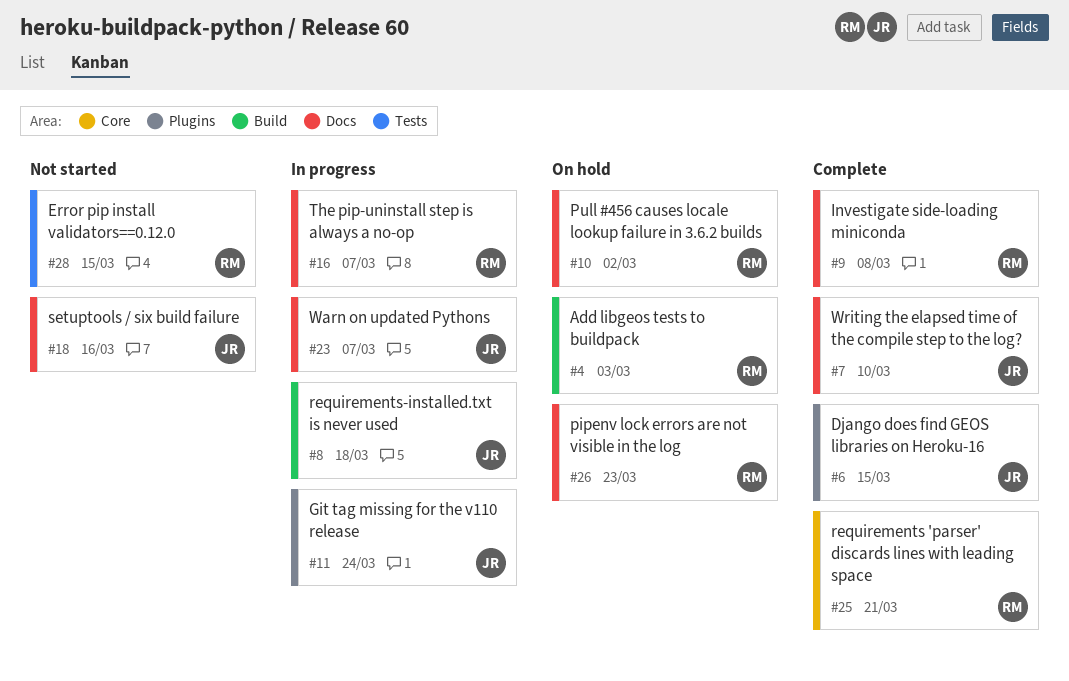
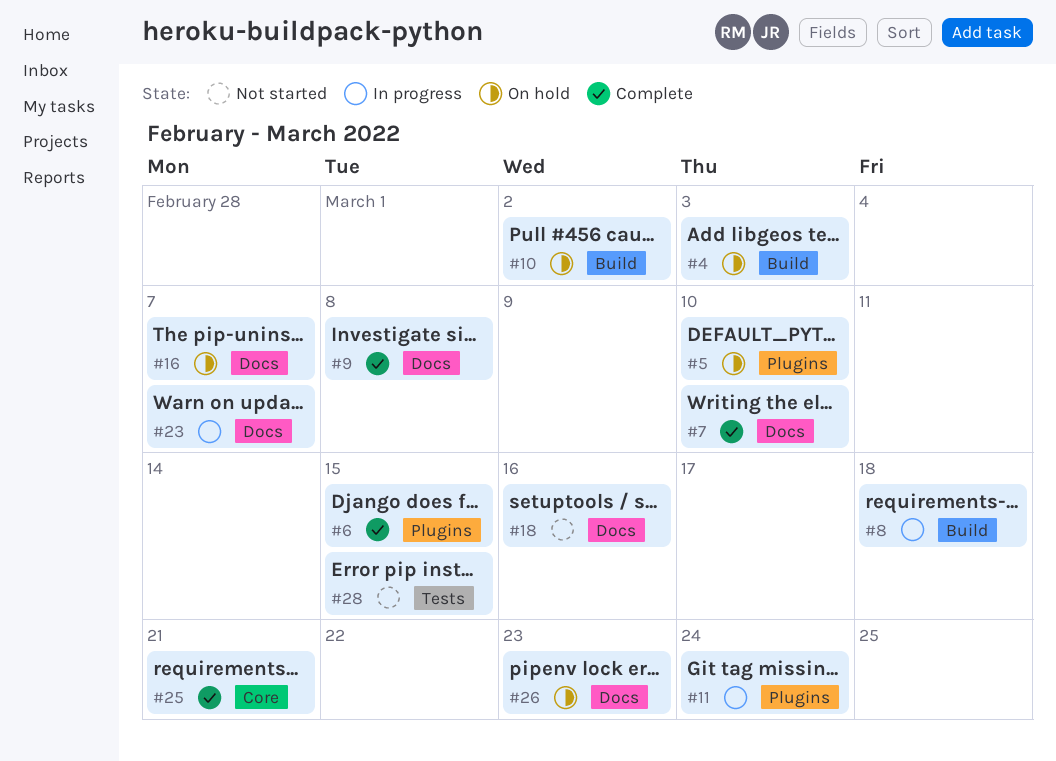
#5: none -> present
#10, label: Docs -> Build
#16, status: In progress -> On hold

